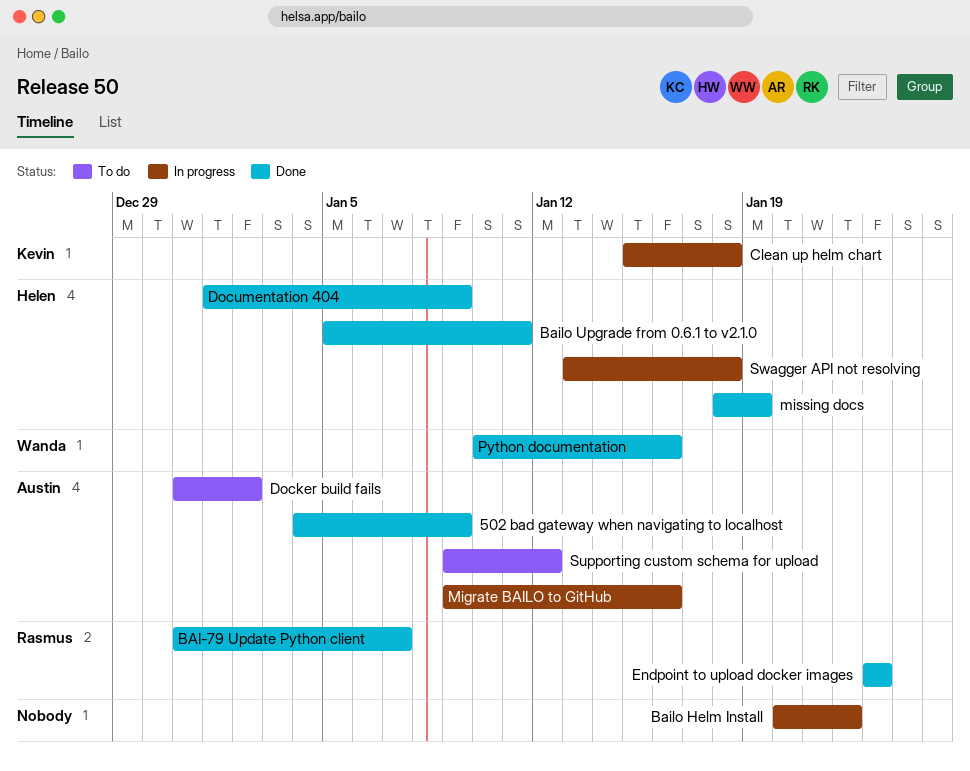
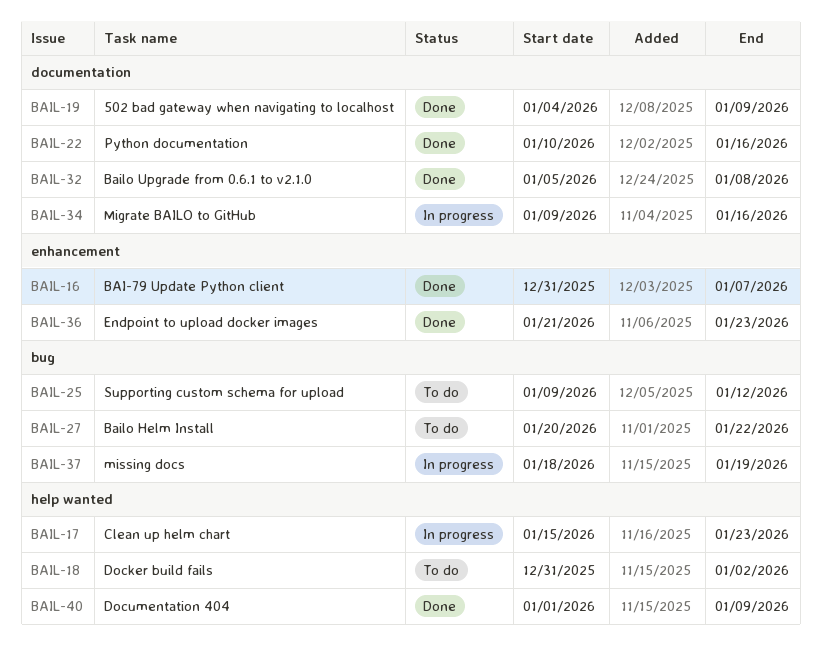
Bailo Helm Install, status: In progress -> To do
Bailo Upgrade from 0.6.1 to v2.1.0, due: Jan 11 -> Jan 8
Clean up helm chart, due: Jan 18 -> Jan 23
Endpoint to upload docker images, start: Jan 23 -> Jan 21
missing docs, status: Done -> In progress
Swagger API not resolving: present -> none

